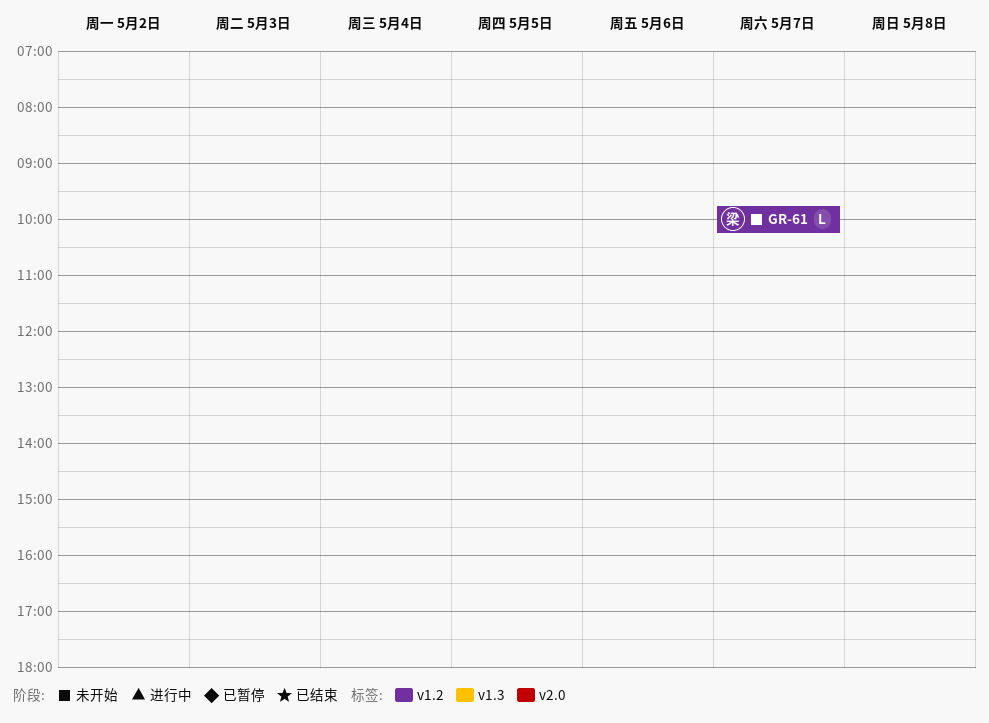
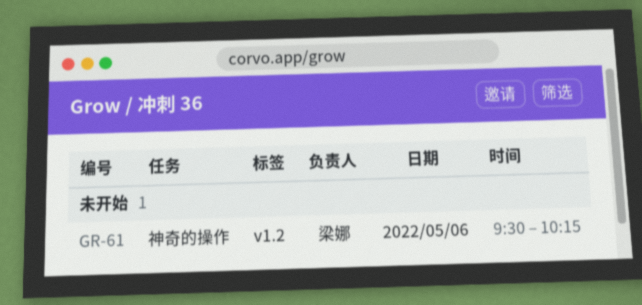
GR-61, day: May 7 -> May 6
GR-61, begins: 09:45 -> 09:30

